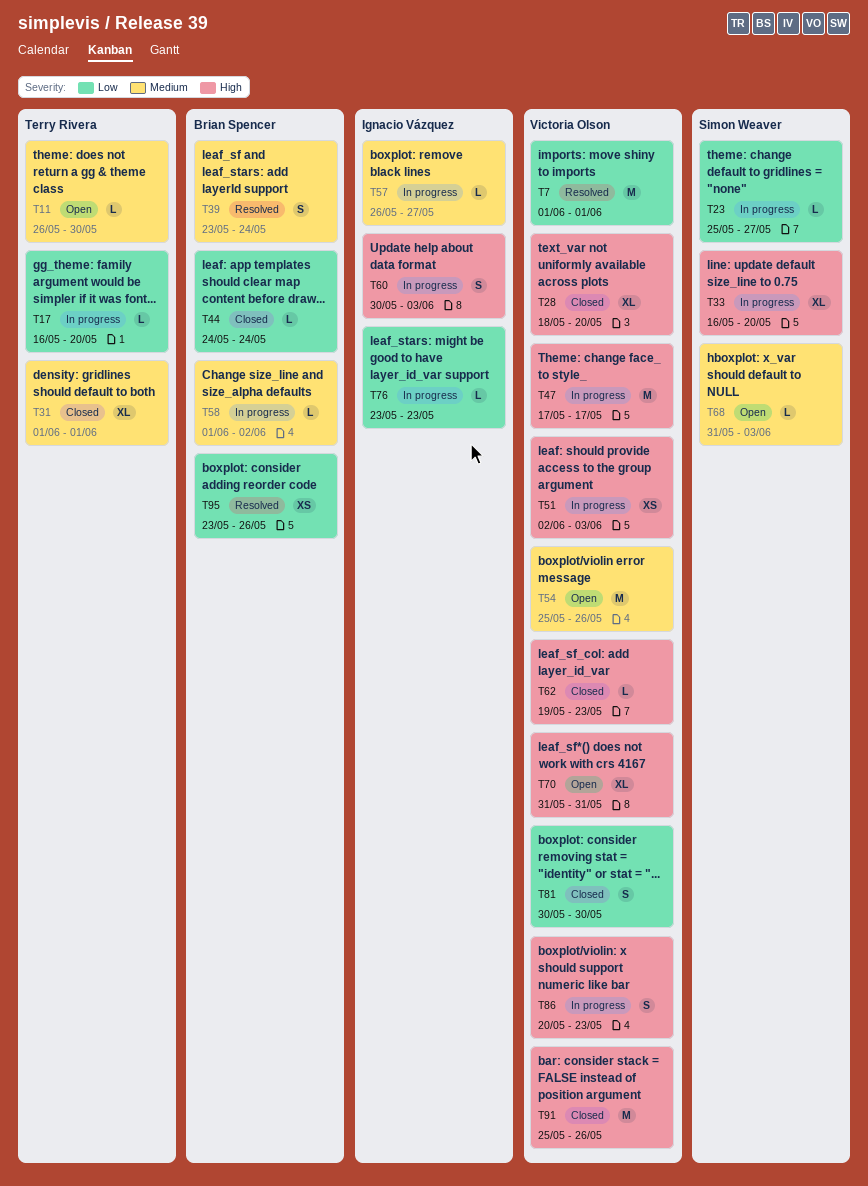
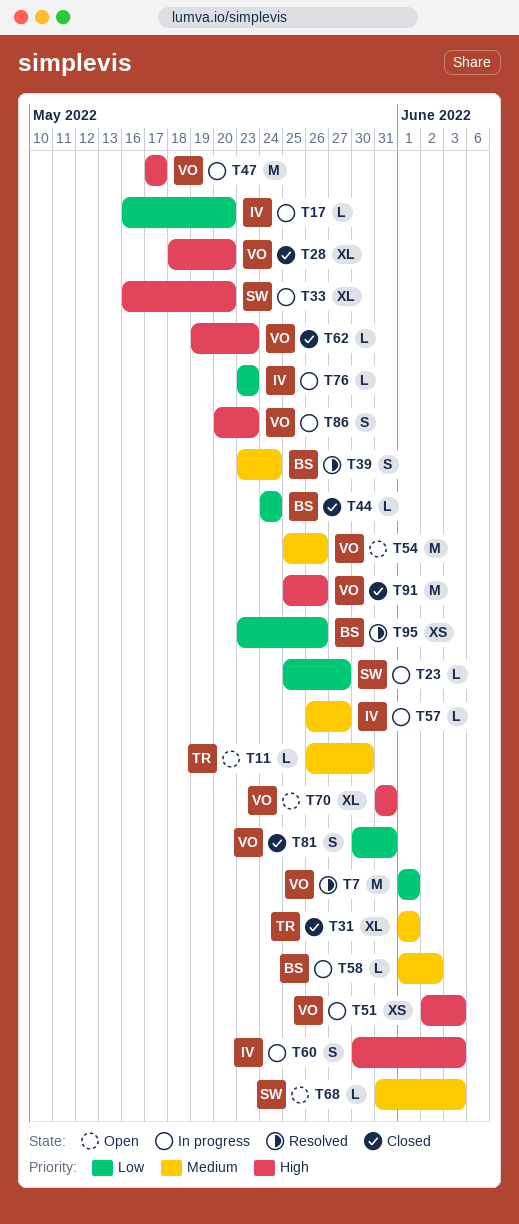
T17, owner: Terry Rivera -> Ignacio Vázquez
T81, due: May 30 -> May 31

